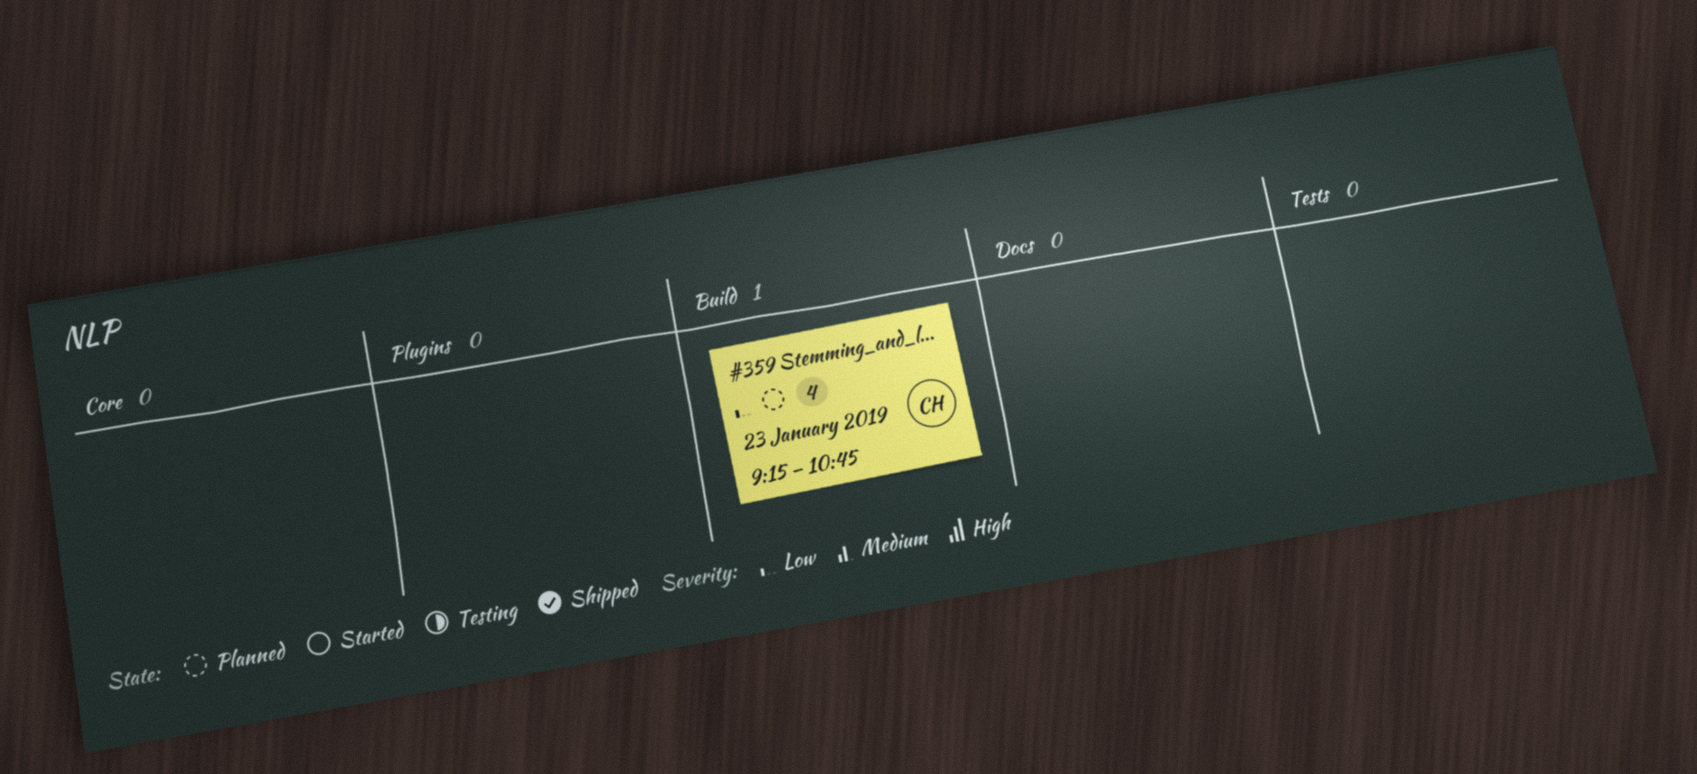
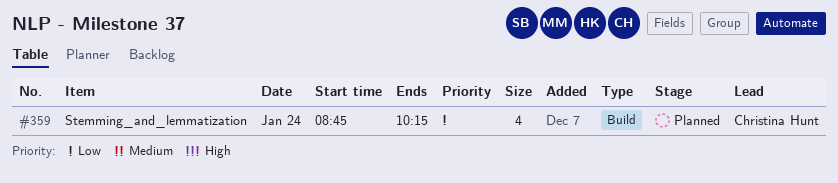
#359, day: Jan 23 -> Jan 24
#359, begins: 09:15 -> 08:45
#359, ends: 10:45 -> 10:15

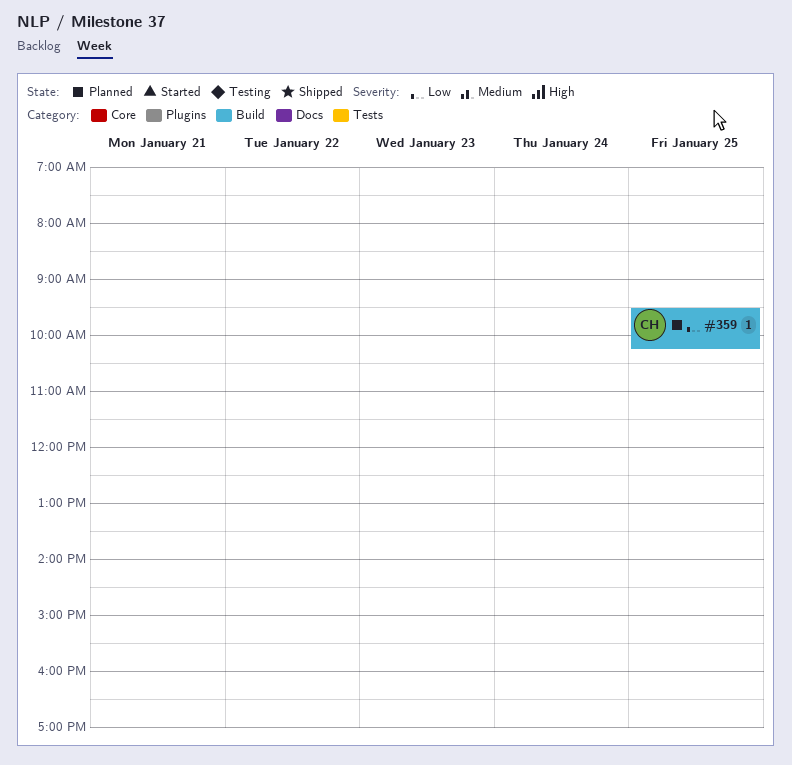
#359, estimate: 4 -> 1
#359, day: Jan 24 -> Jan 25
#359, begins: 08:45 -> 09:30

